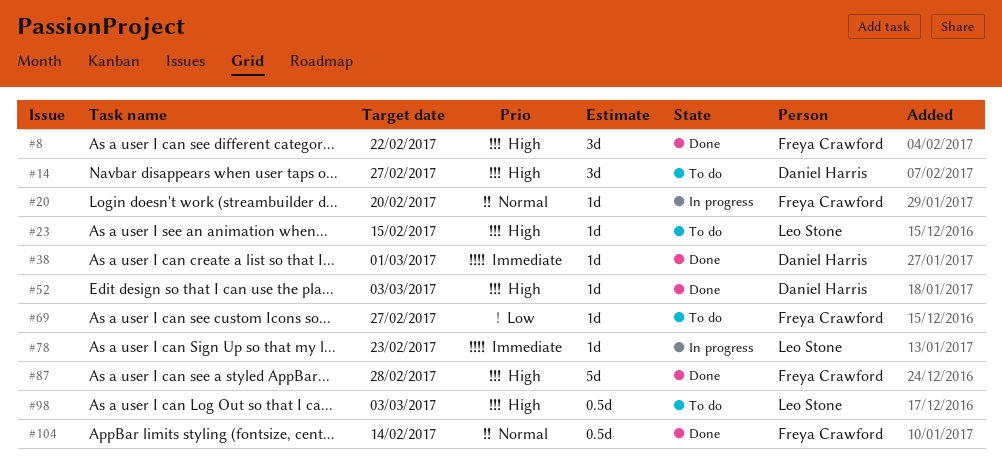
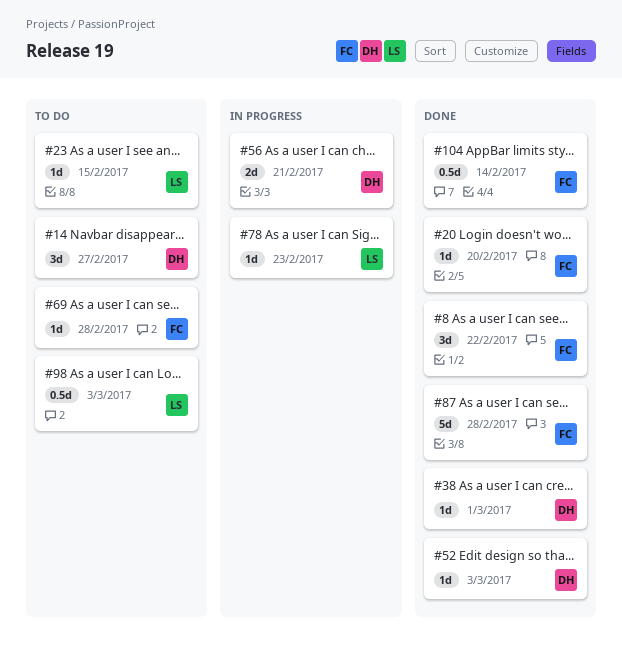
#20, status: In progress -> Done
#56: none -> present
#69, due: Feb 27 -> Feb 28

